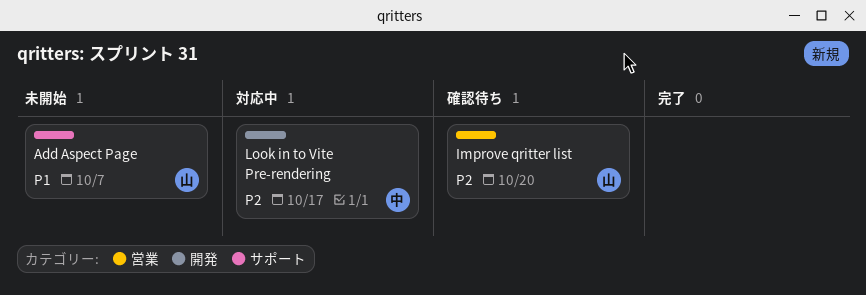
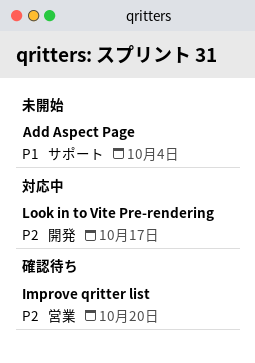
Add Aspect Page, due: Oct 7 -> Oct 4

